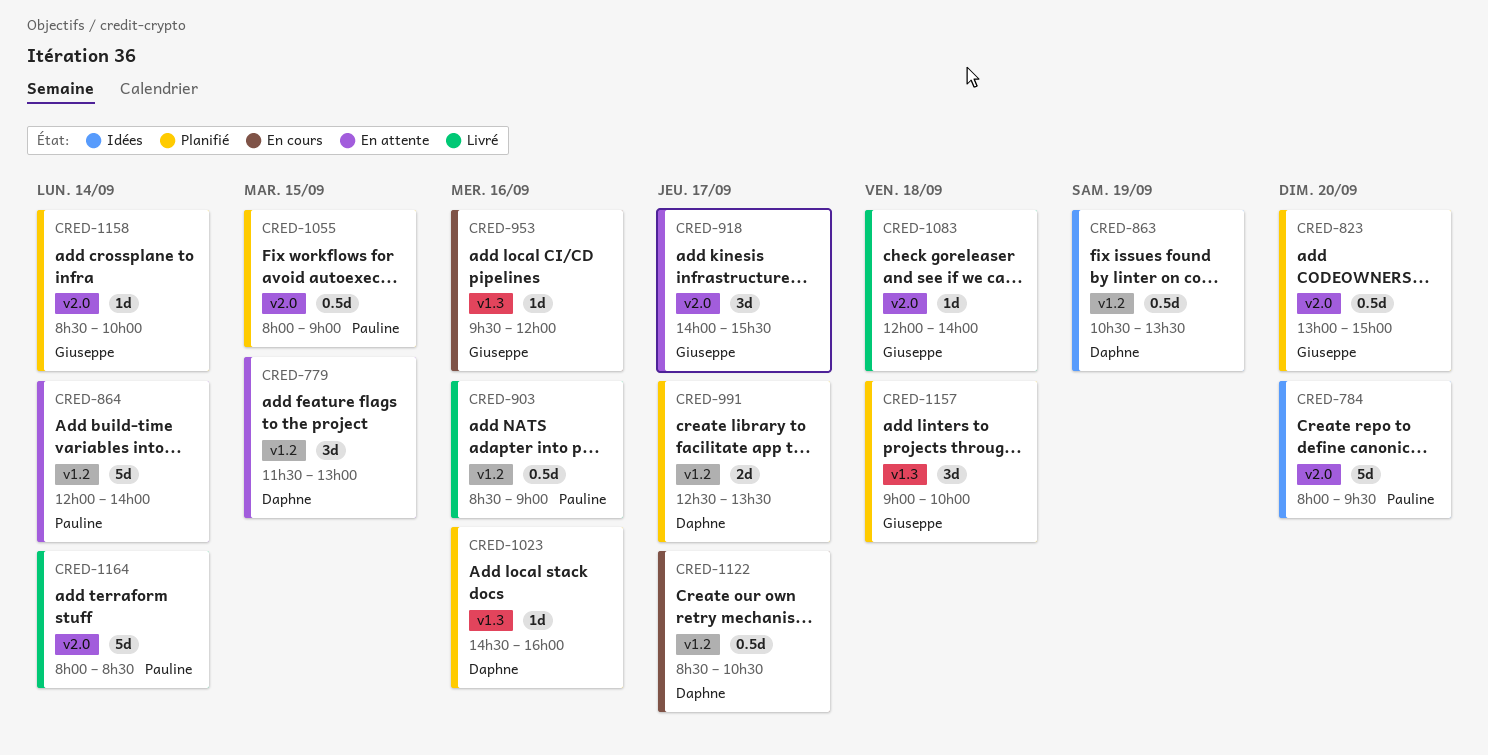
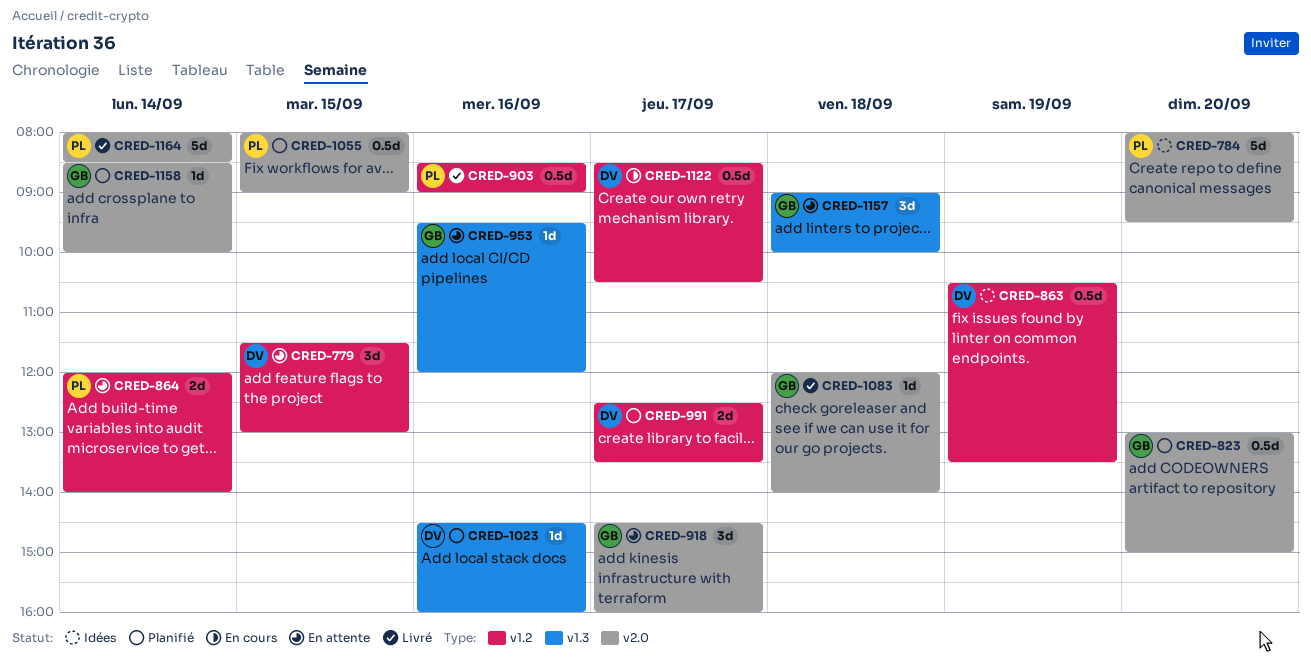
CRED-864, estimate: 5d -> 2d
CRED-918, begins: 14:00 -> 14:30
CRED-918, ends: 15:30 -> 16:00
CRED-953, status: En cours -> En attente
CRED-1157, status: Planifié -> En attente

